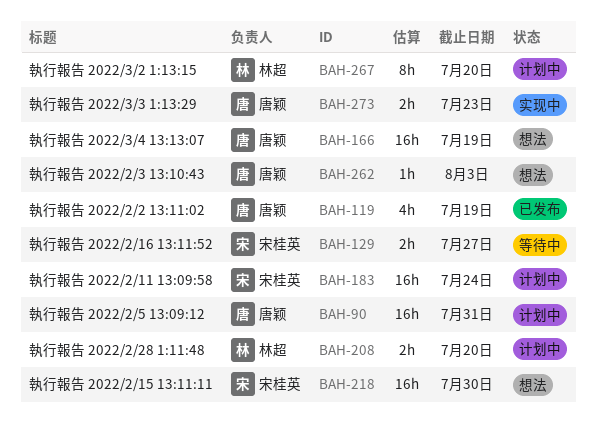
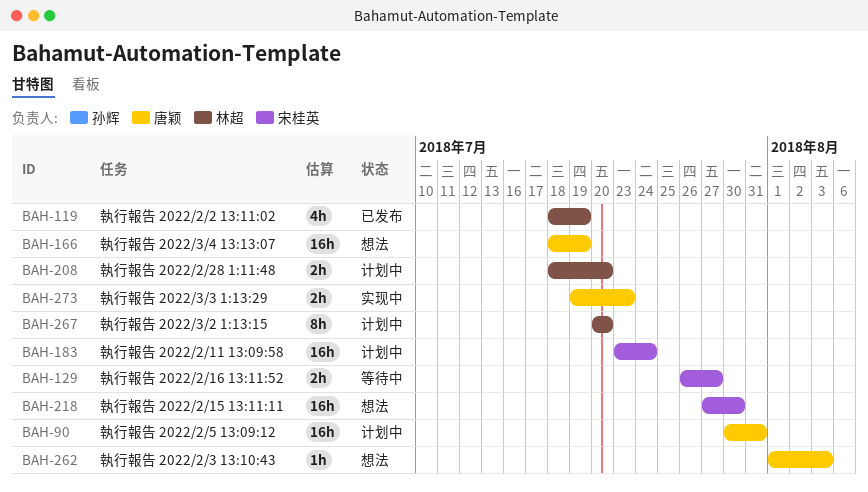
BAH-119, owner: 唐颖 -> 林超

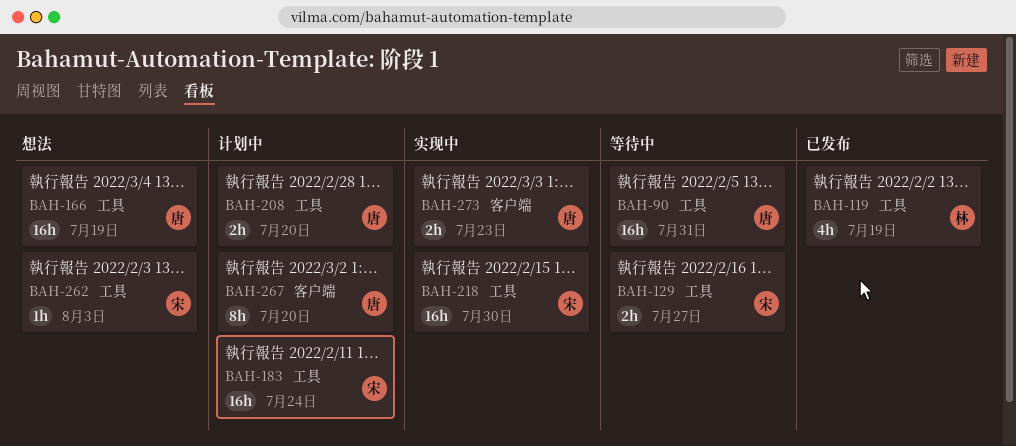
BAH-90, status: 计划中 -> 等待中
BAH-208, owner: 林超 -> 唐颖
BAH-218, status: 想法 -> 实现中
BAH-262, owner: 唐颖 -> 宋桂英
BAH-267, owner: 林超 -> 唐颖

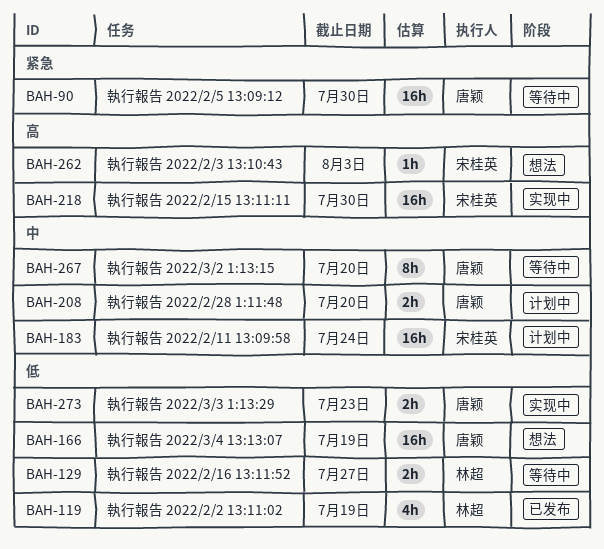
BAH-90, due: Jul 31 -> Jul 30
BAH-129, owner: 宋桂英 -> 林超
BAH-267, status: 计划中 -> 等待中

